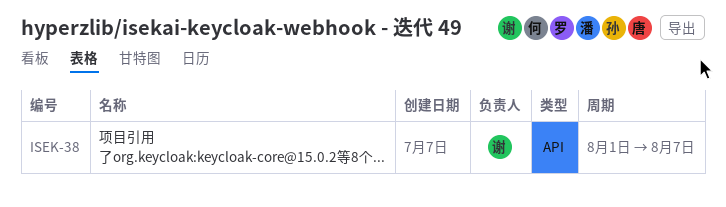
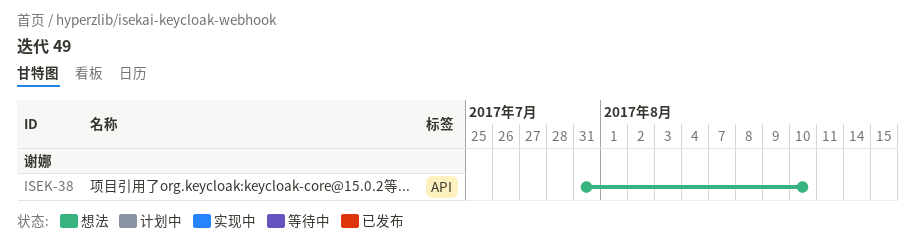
ISEK-38, start: Aug 1 -> Jul 31
ISEK-38, due: Aug 7 -> Aug 10

